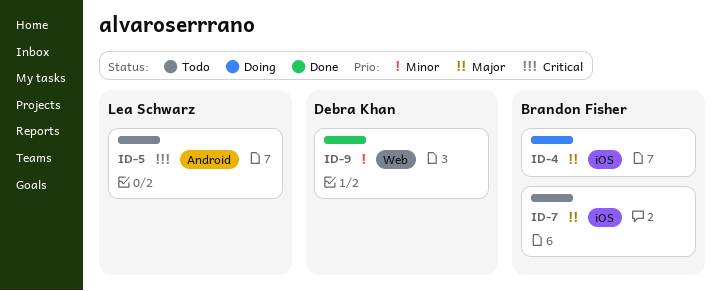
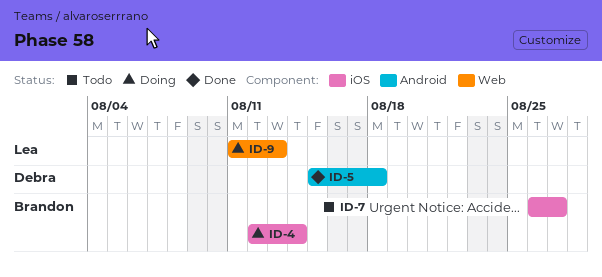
ID-5, status: Todo -> Done
ID-5, owner: Lea Schwarz -> Debra Khan
ID-9, status: Done -> Doing
ID-9, owner: Debra Khan -> Lea Schwarz

